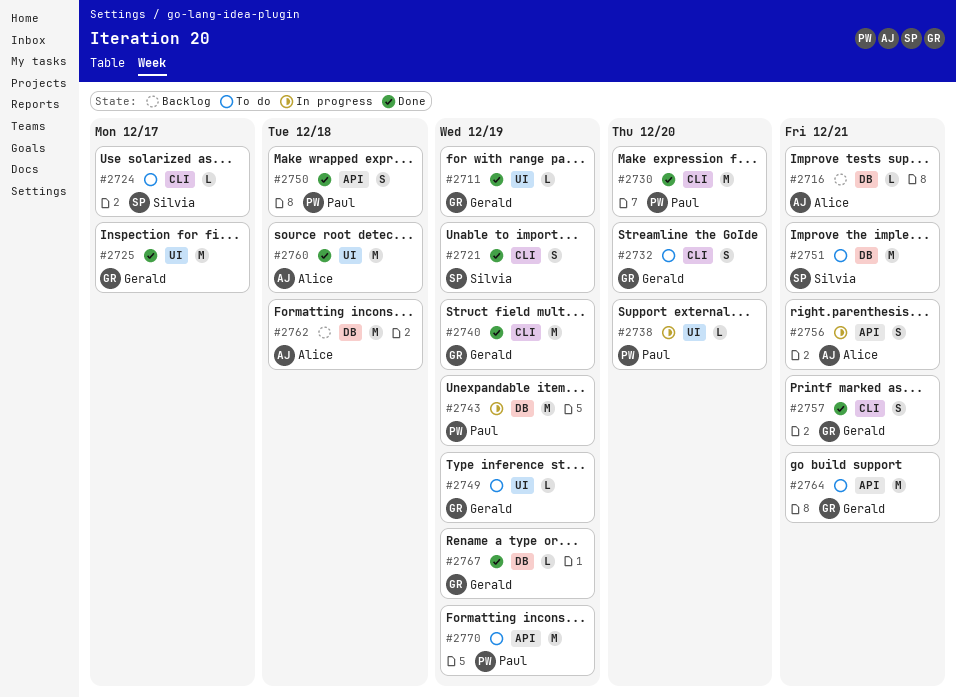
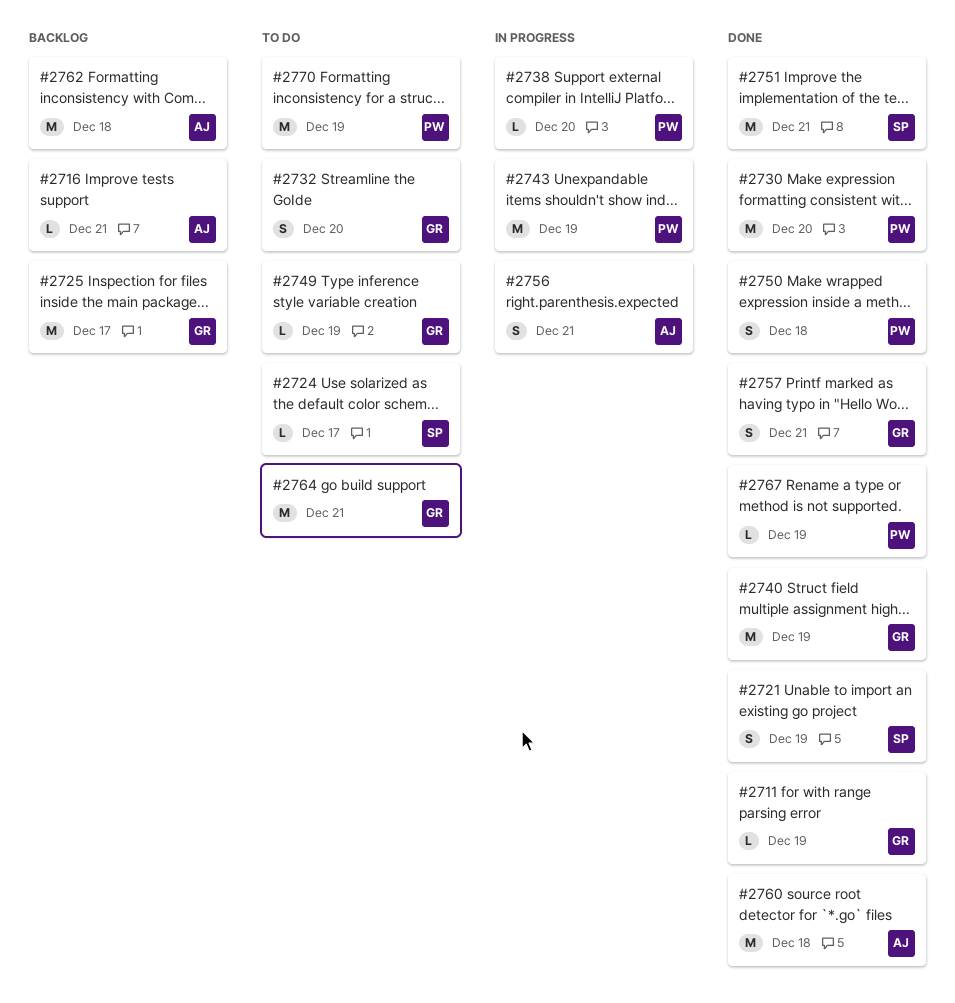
#2725, status: Done -> Backlog
#2751, status: To do -> Done
#2767, owner: Gerald -> Paul

